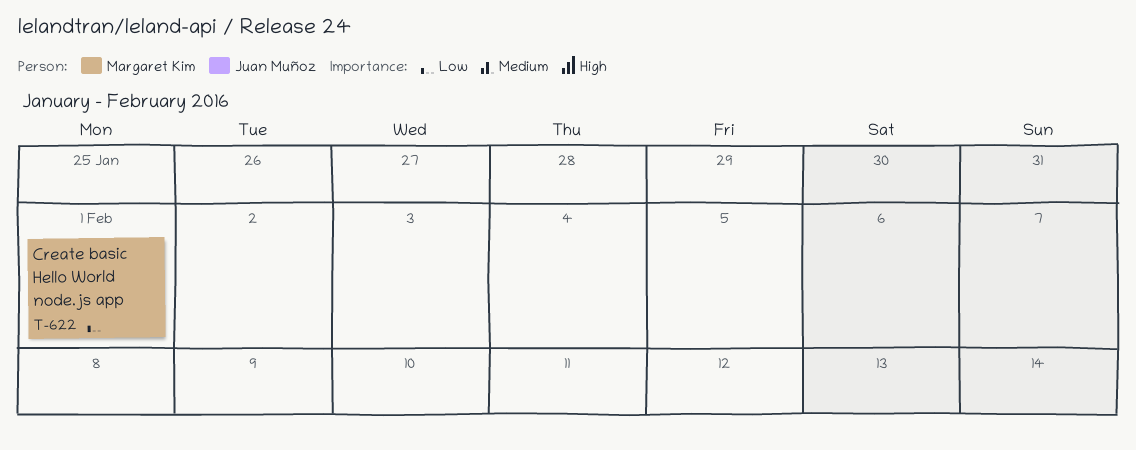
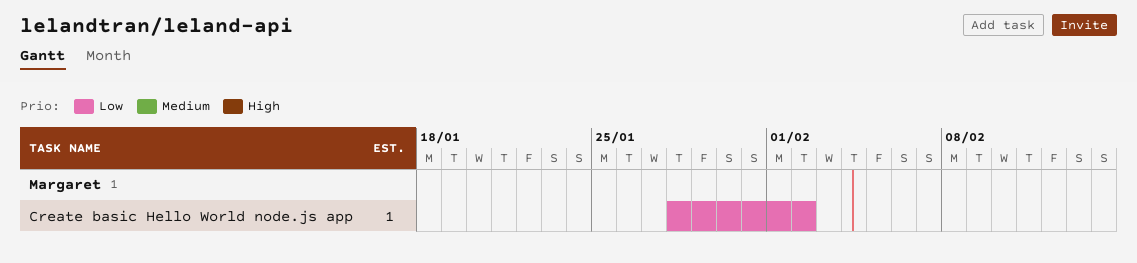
Create basic Hello World node.js app, due: Feb 1 -> Feb 2

